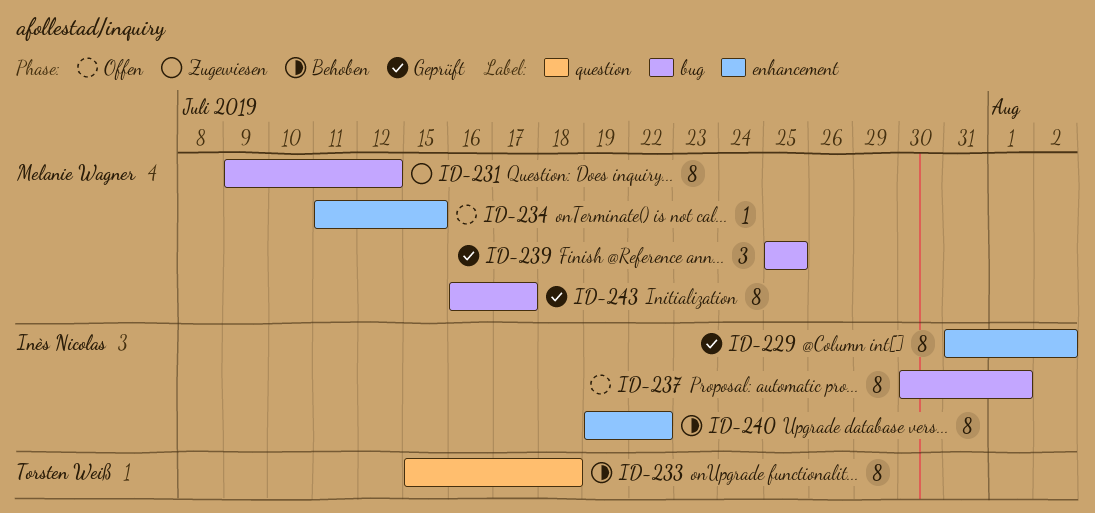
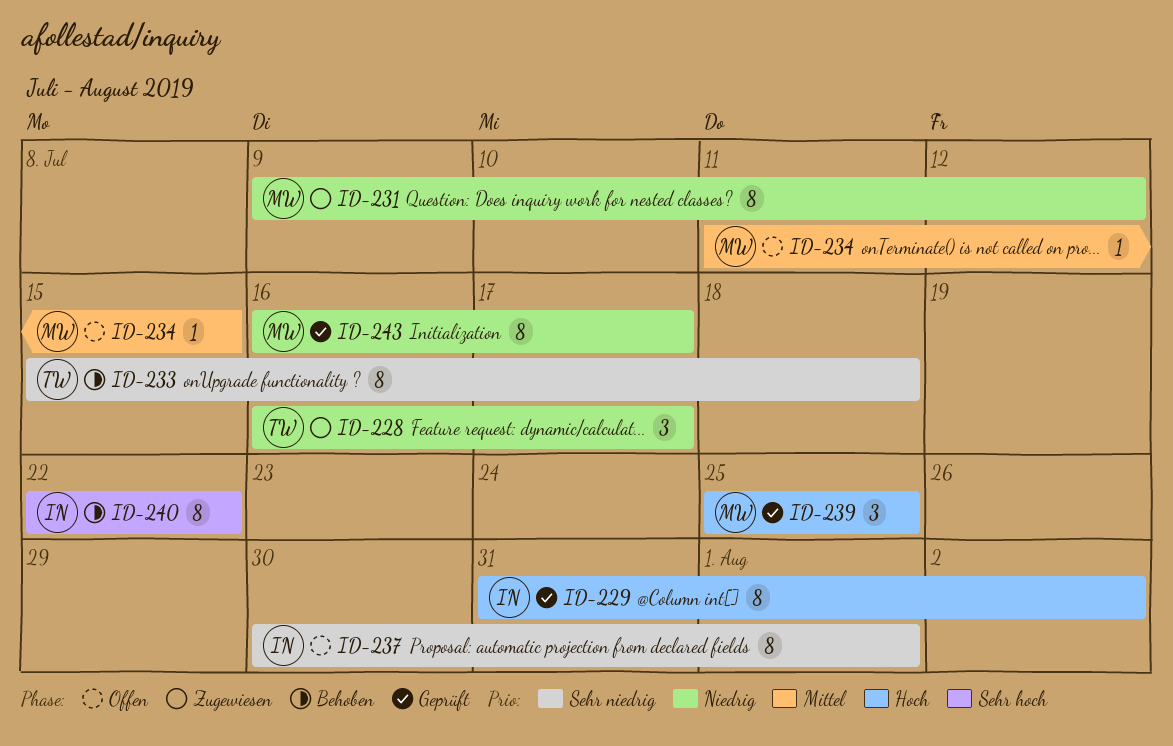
ID-228: none -> present
ID-240, start: Jul 19 -> Jul 22

